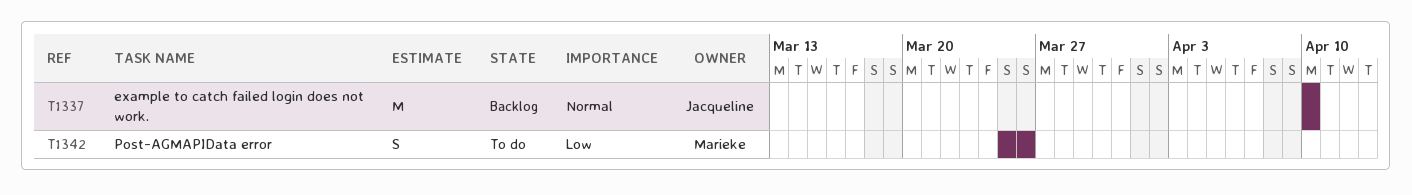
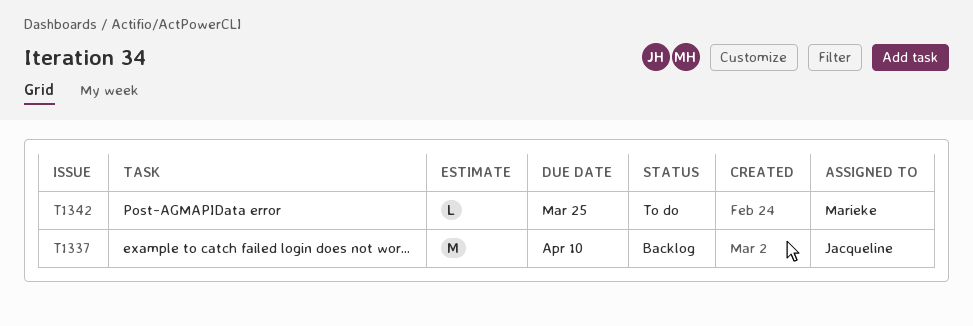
T1342, estimate: S -> L
T1342, due: Mar 26 -> Mar 25

